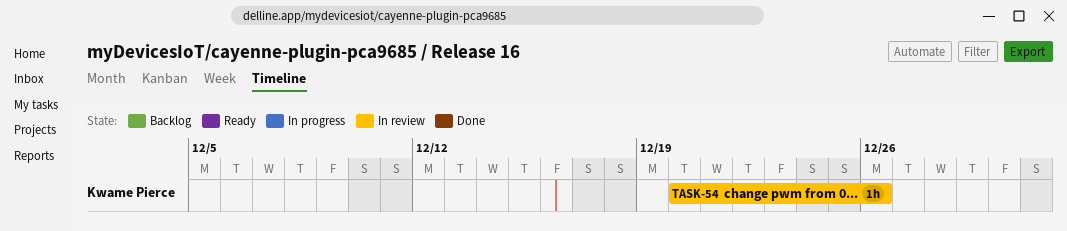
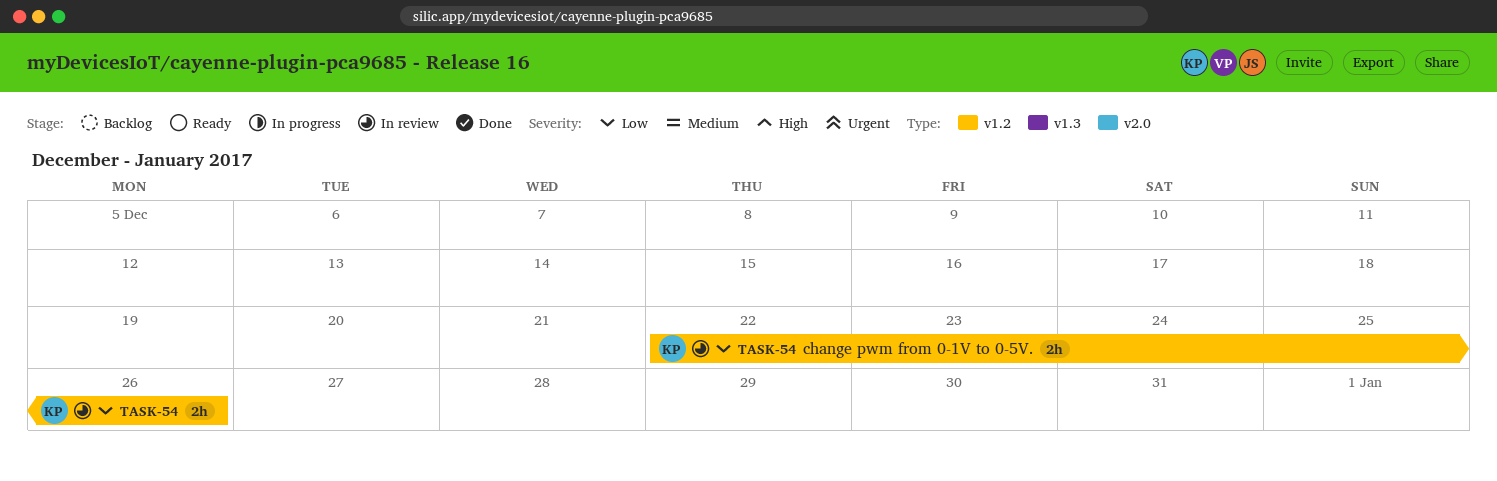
TASK-54, estimate: 1h -> 2h
TASK-54, start: Dec 20 -> Dec 22

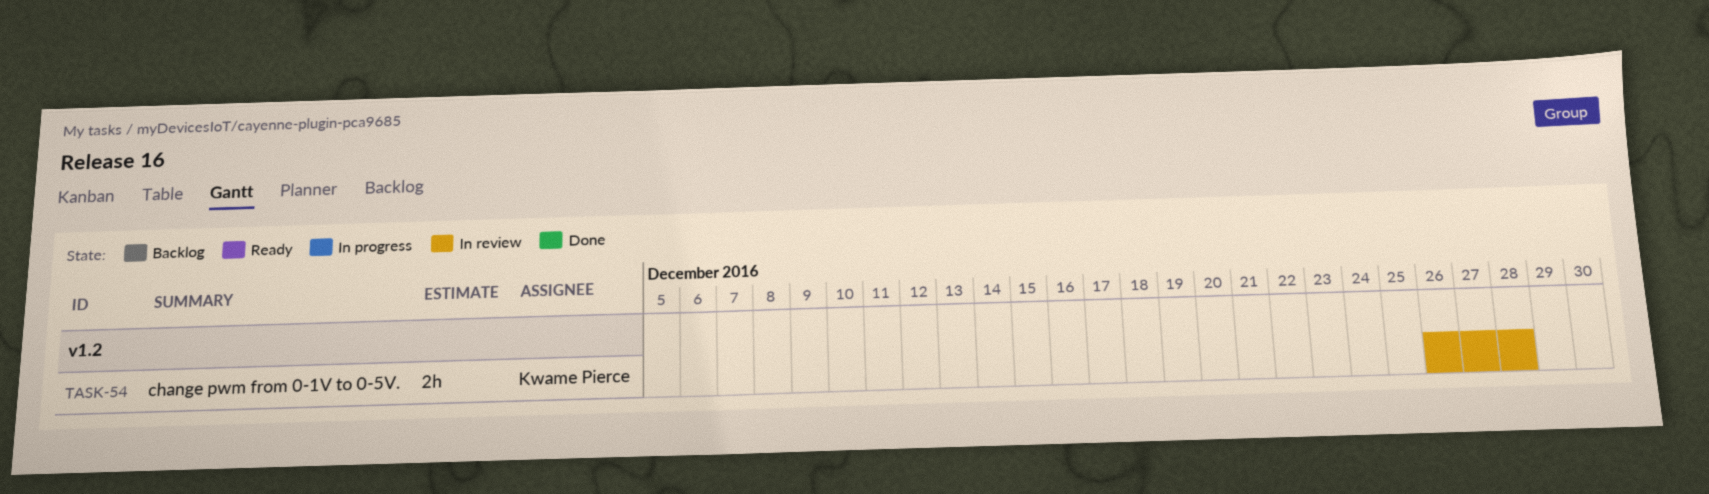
TASK-54, start: Dec 22 -> Dec 26
TASK-54, due: Dec 26 -> Dec 28

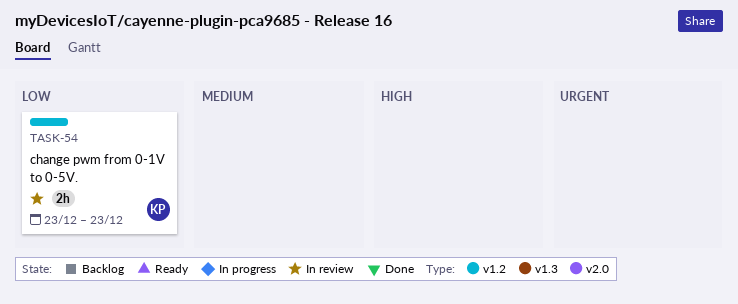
TASK-54, start: Dec 26 -> Dec 23
TASK-54, due: Dec 28 -> Dec 23

